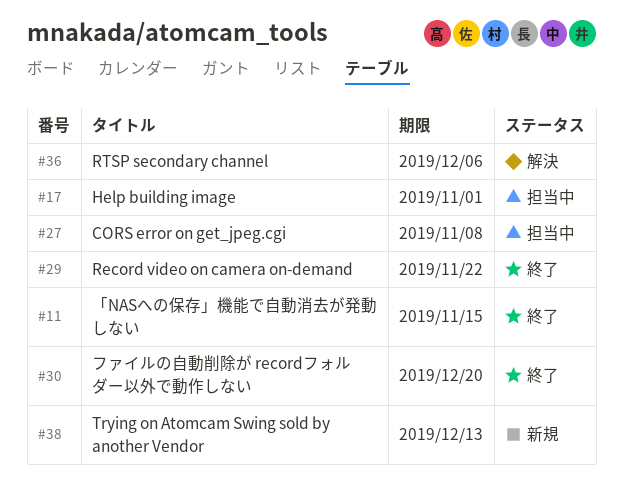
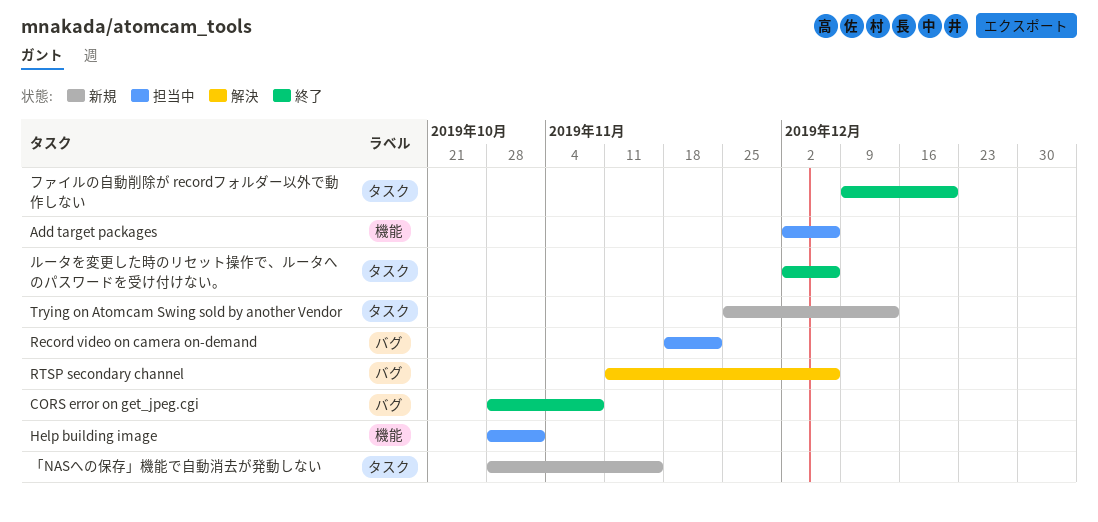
Add target packages: none -> present
CORS error on get_jpeg.cgi, status: 担当中 -> 終了
Record video on camera on-demand, status: 終了 -> 担当中
「NASへの保存」機能で自動消去が発動しない, status: 終了 -> 新規
ルータを変更した時のリセット操作で、ルータへのパスワードを受け付けない。: none -> present

